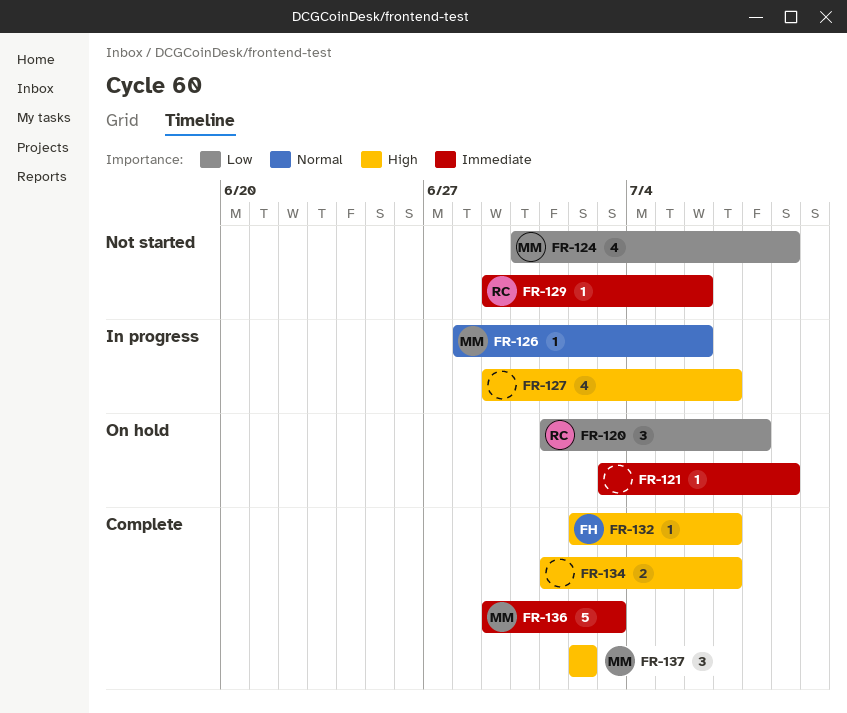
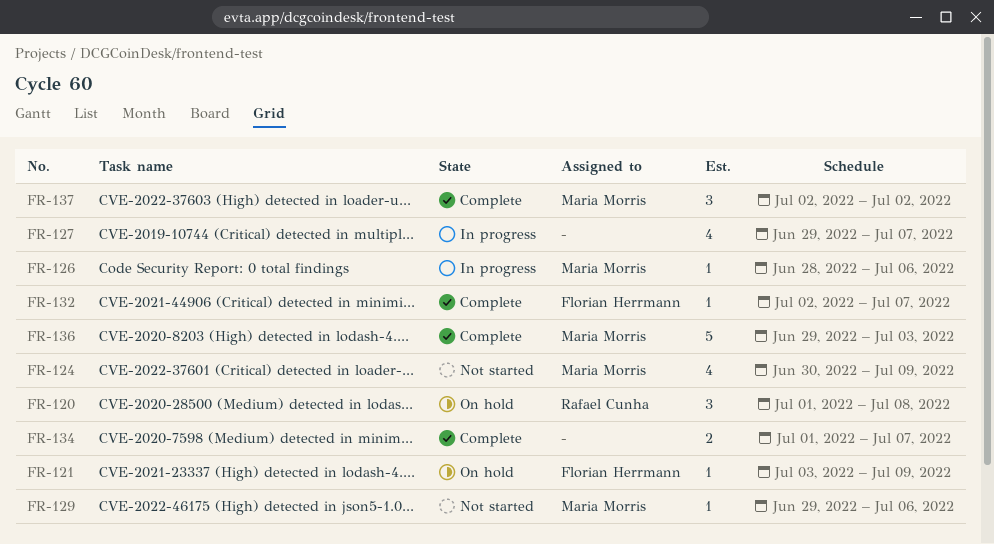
FR-121, owner: none -> Florian Herrmann
FR-129, owner: Rafael Cunha -> Maria Morris

